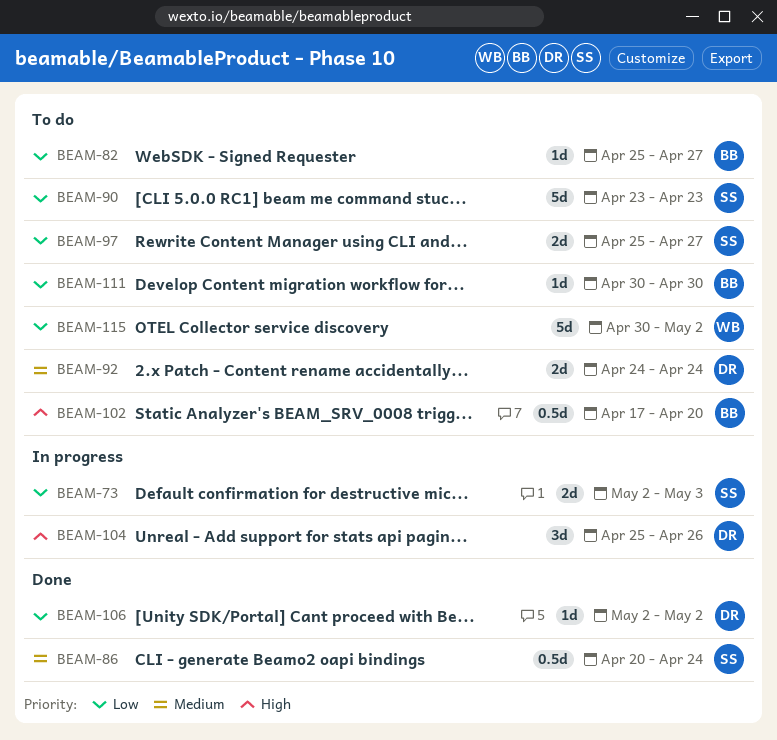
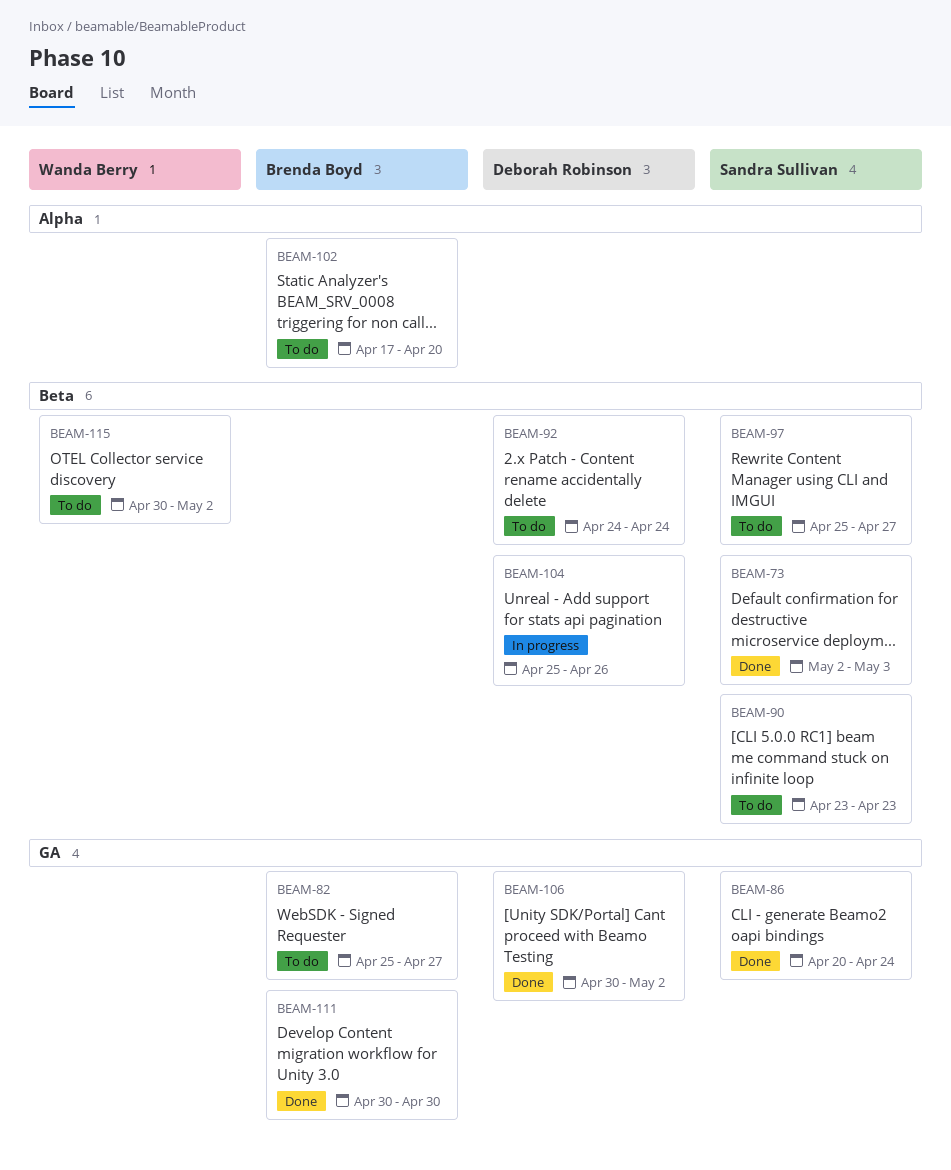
BEAM-73, status: In progress -> Done
BEAM-106, start: May 2 -> Apr 30
BEAM-111, status: To do -> Done

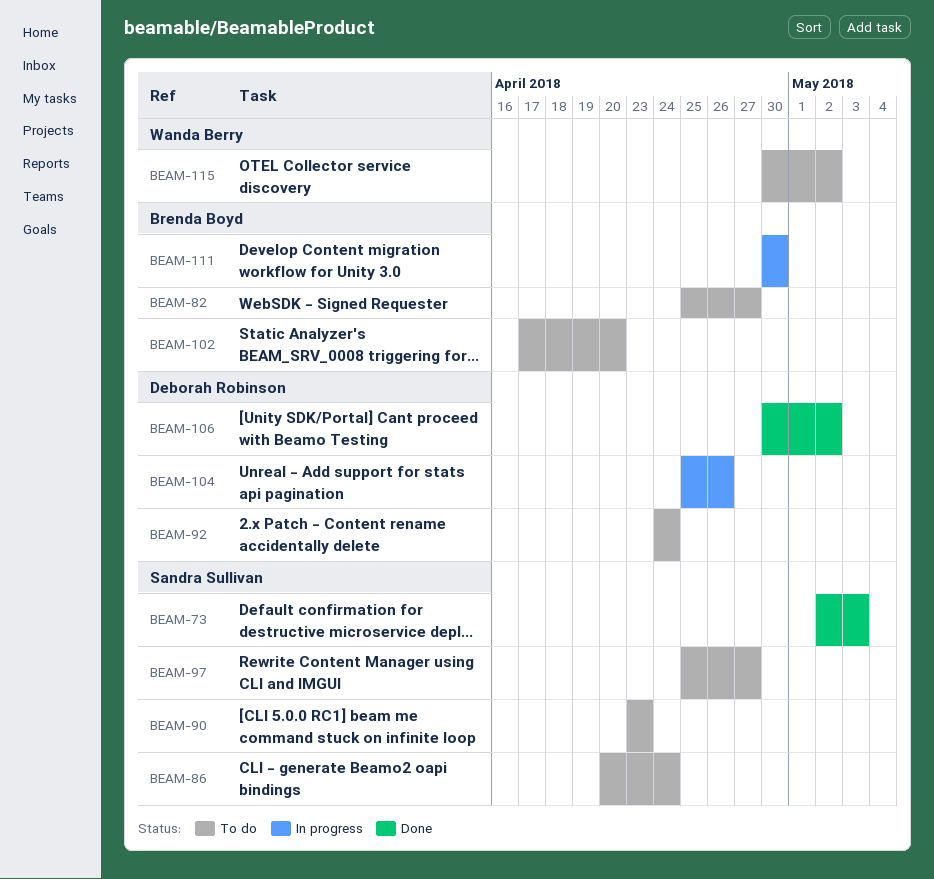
BEAM-86, status: Done -> To do
BEAM-111, status: Done -> In progress

